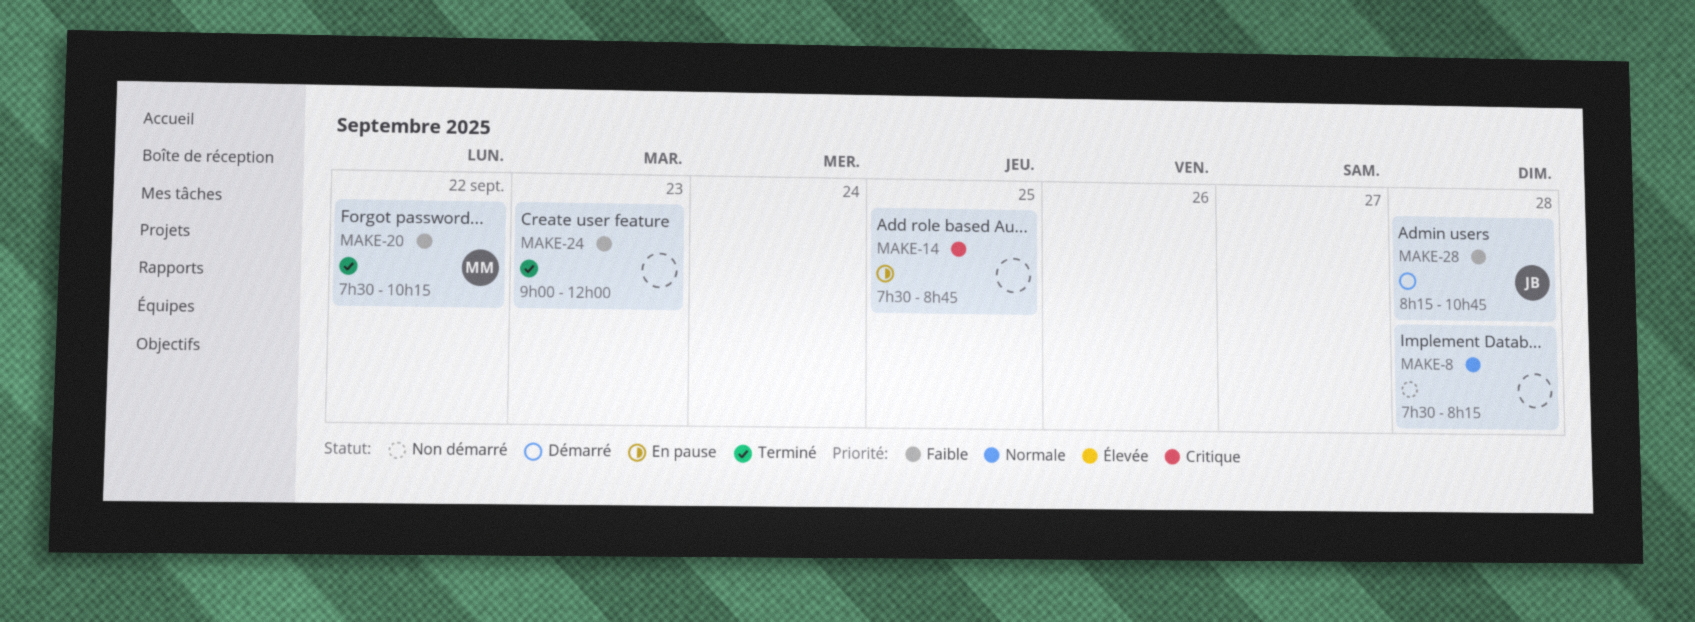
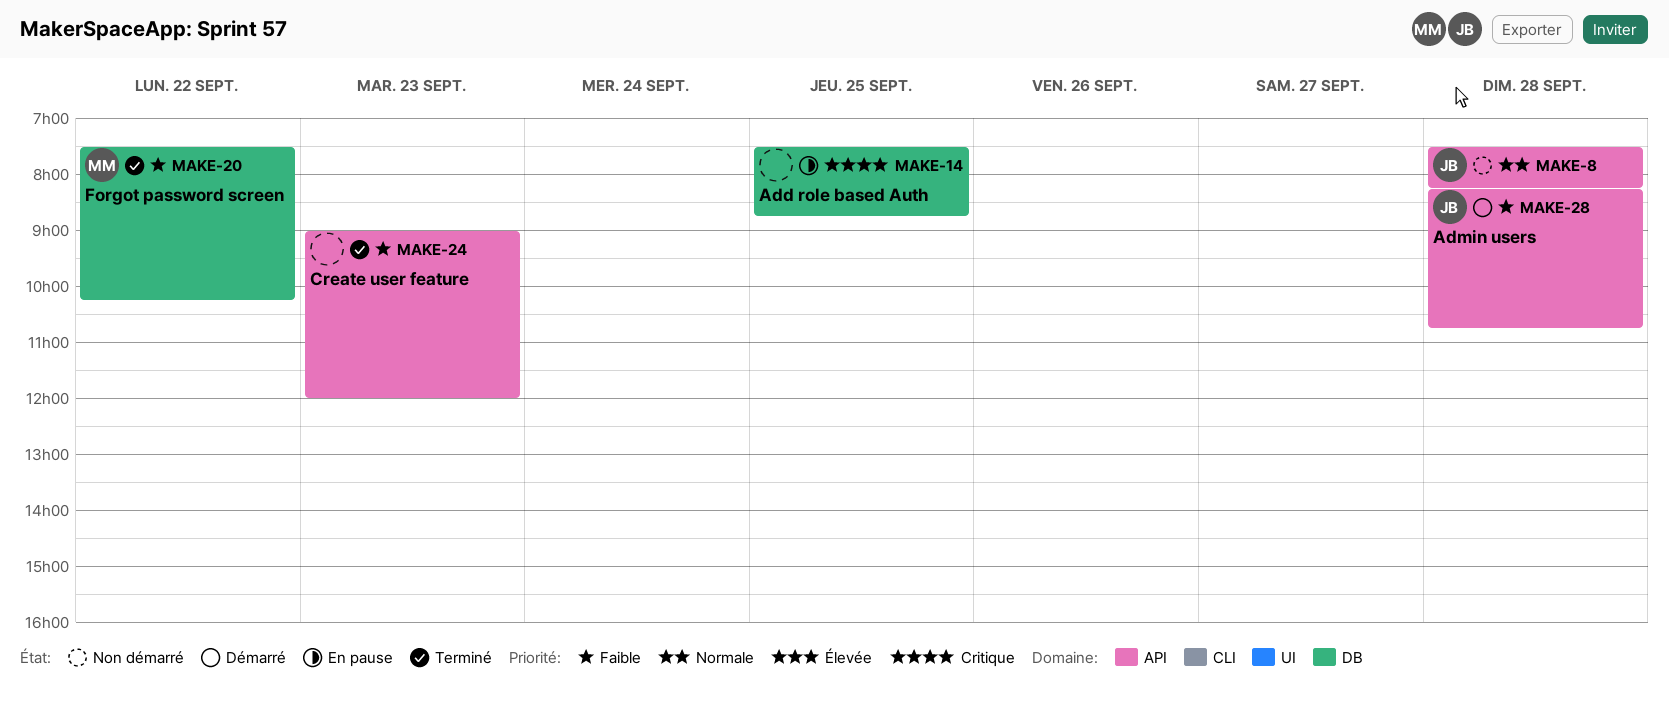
MAKE-8, owner: none -> JB

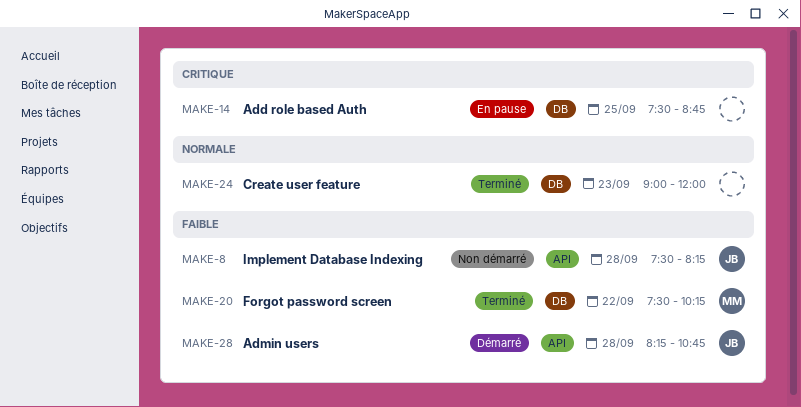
MAKE-8, priority: Normale -> Faible
MAKE-24, priority: Faible -> Normale
MAKE-24, label: API -> DB

